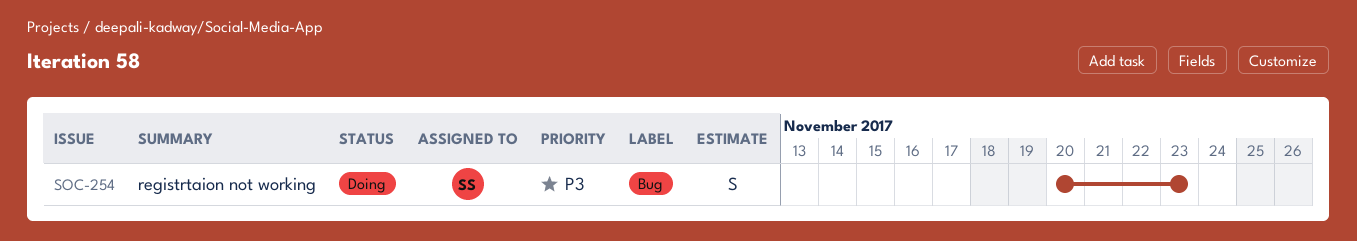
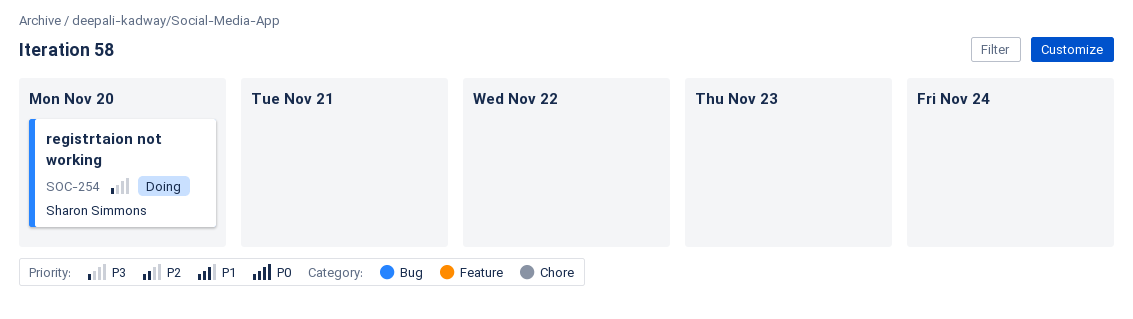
SOC-254, due: Nov 23 -> Nov 20

